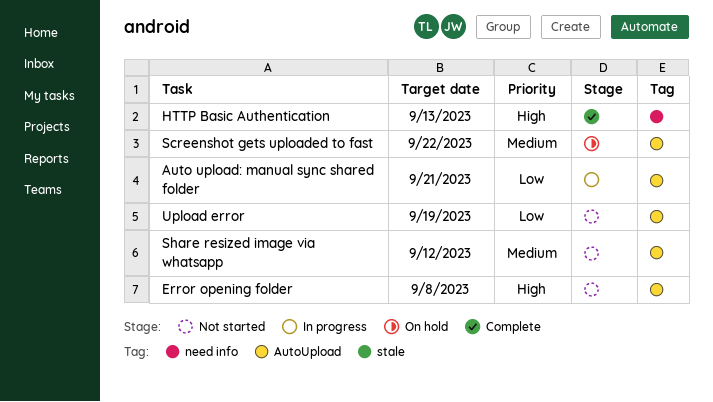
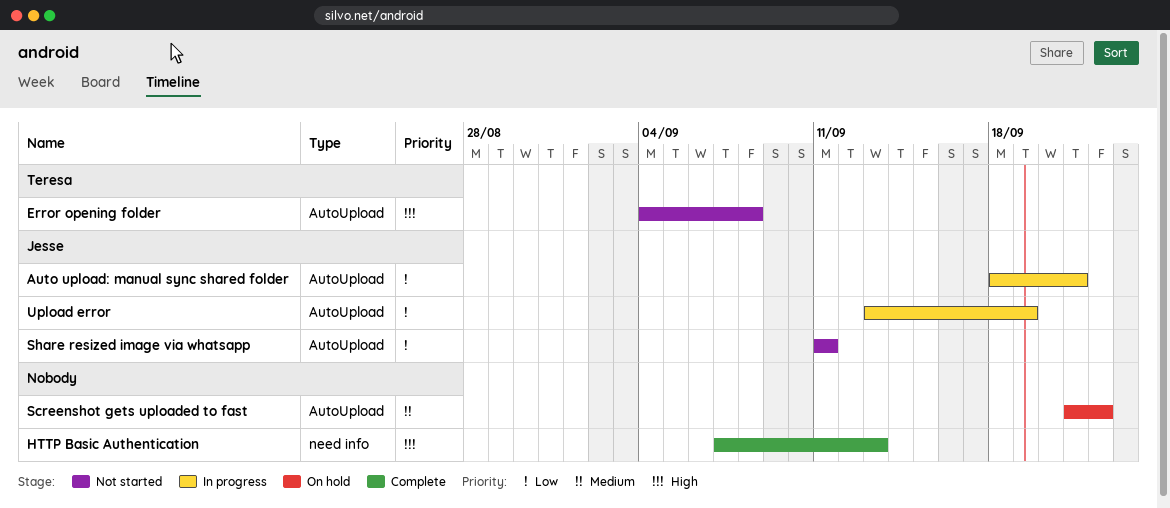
Share resized image via whatsapp, priority: Medium -> Low
Share resized image via whatsapp, due: Sep 12 -> Sep 11
Upload error, status: Not started -> In progress

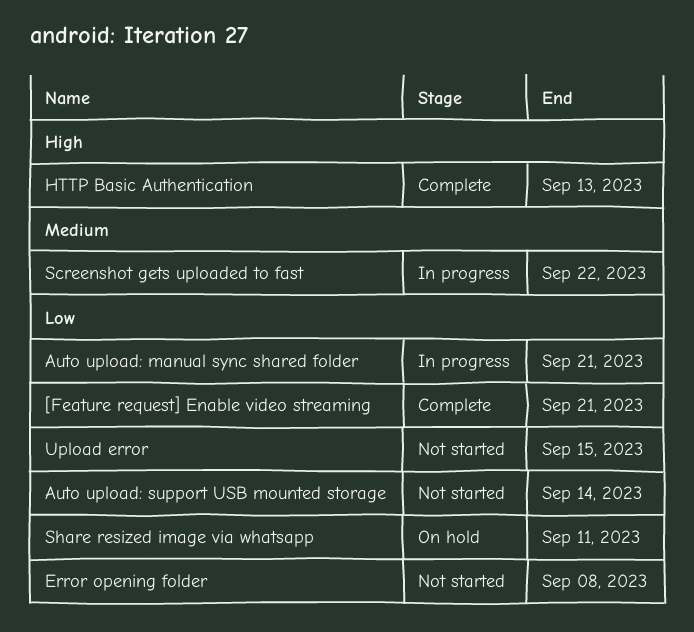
[Feature request] Enable video streaming: none -> present
Auto upload: support USB mounted storage: none -> present
Error opening folder, priority: High -> Low
Screenshot gets uploaded to fast, status: On hold -> In progress
Share resized image via whatsapp, status: Not started -> On hold
Upload error, status: In progress -> Not started
Upload error, due: Sep 19 -> Sep 15

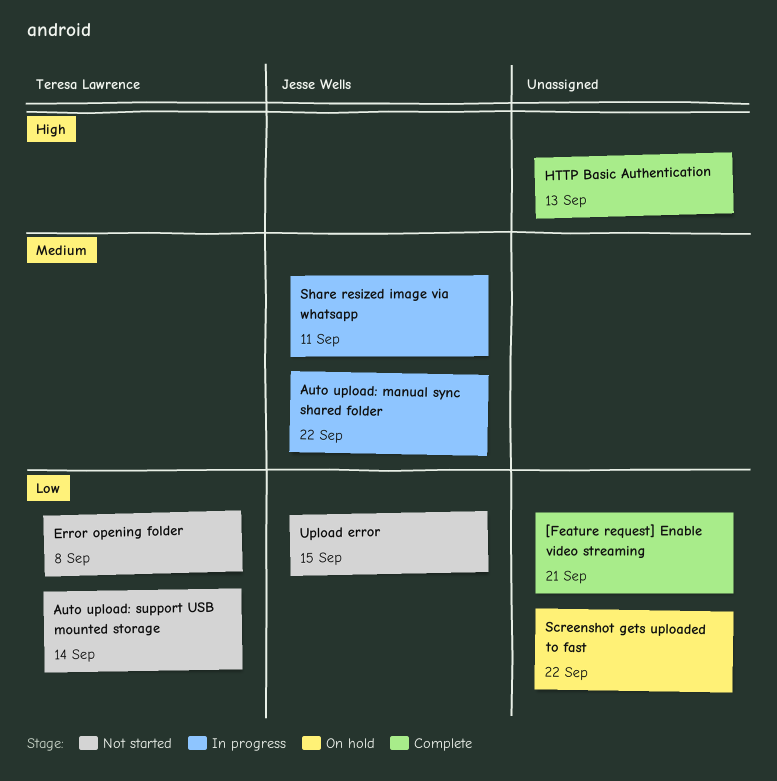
Auto upload: manual sync shared folder, priority: Low -> Medium
Auto upload: manual sync shared folder, due: Sep 21 -> Sep 22
Screenshot gets uploaded to fast, status: In progress -> On hold
Screenshot gets uploaded to fast, priority: Medium -> Low
Share resized image via whatsapp, status: On hold -> In progress
Share resized image via whatsapp, priority: Low -> Medium

